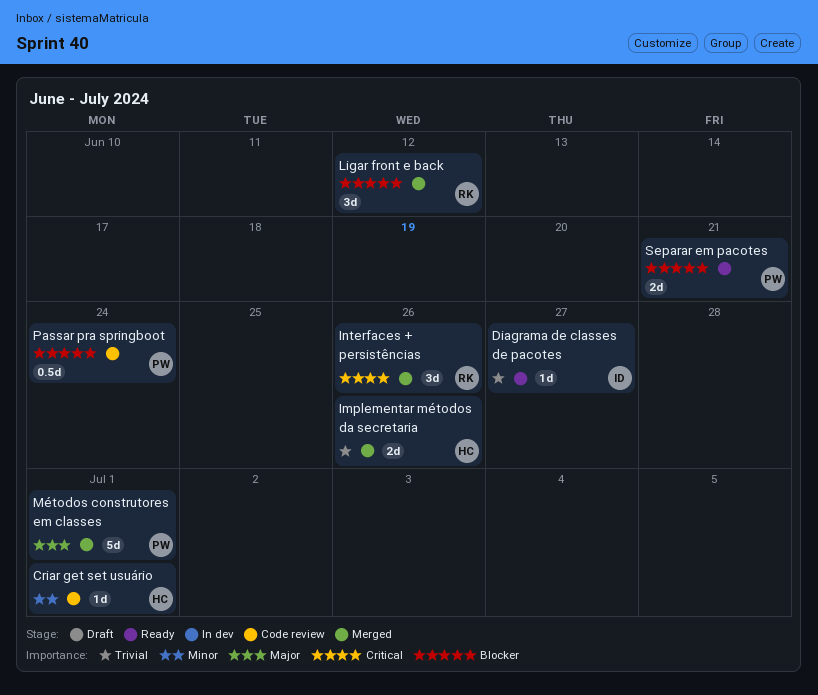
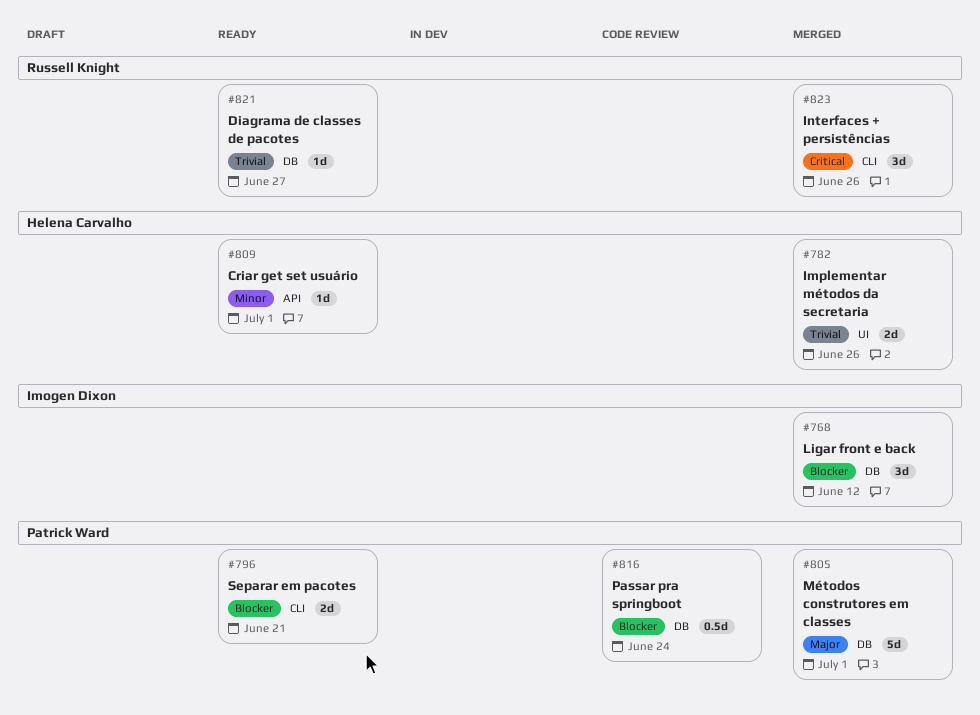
Criar get set usuário, status: Code review -> Ready
Diagrama de classes de pacotes, owner: Imogen Dixon -> Russell Knight
Ligar front e back, owner: Russell Knight -> Imogen Dixon

